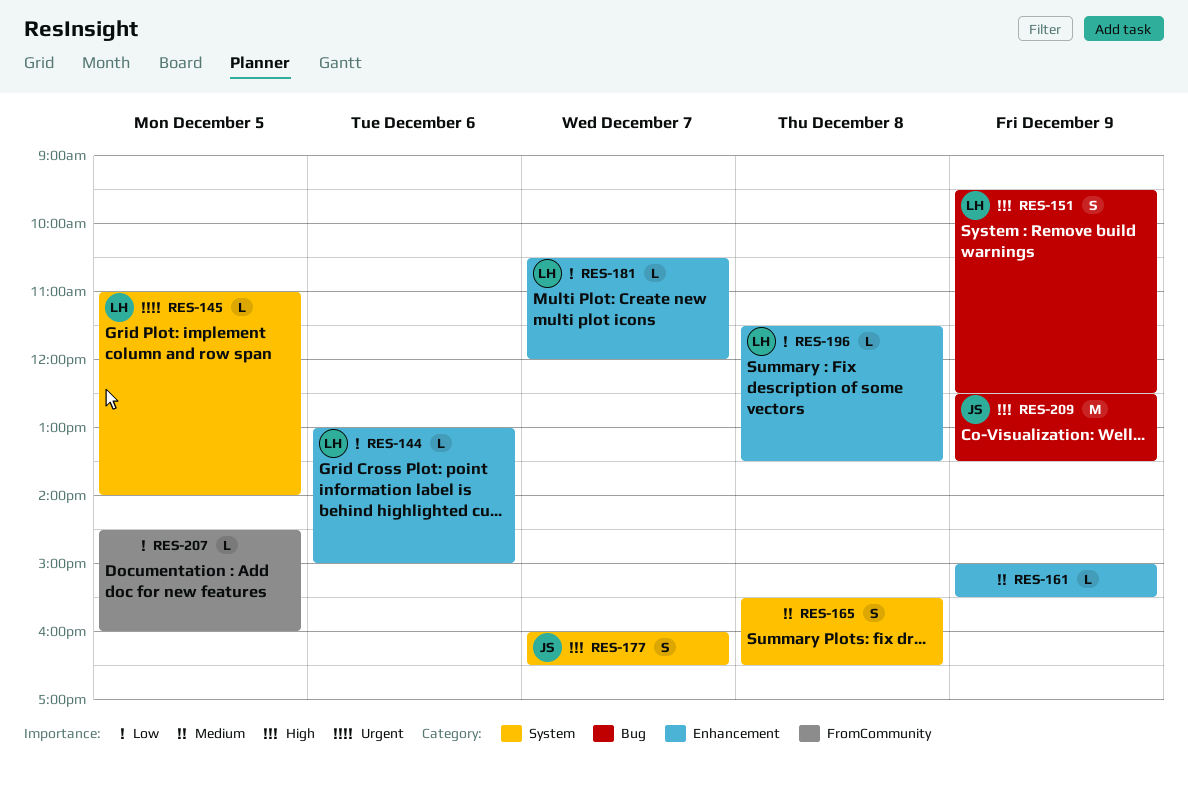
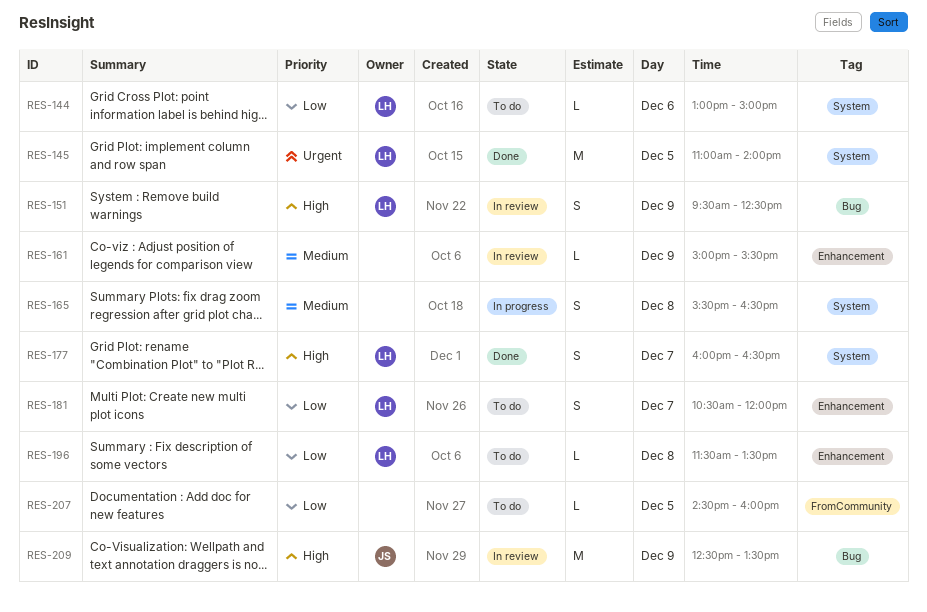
RES-144, label: Enhancement -> System
RES-145, estimate: L -> M
RES-177, owner: JS -> LH
RES-181, estimate: L -> S

